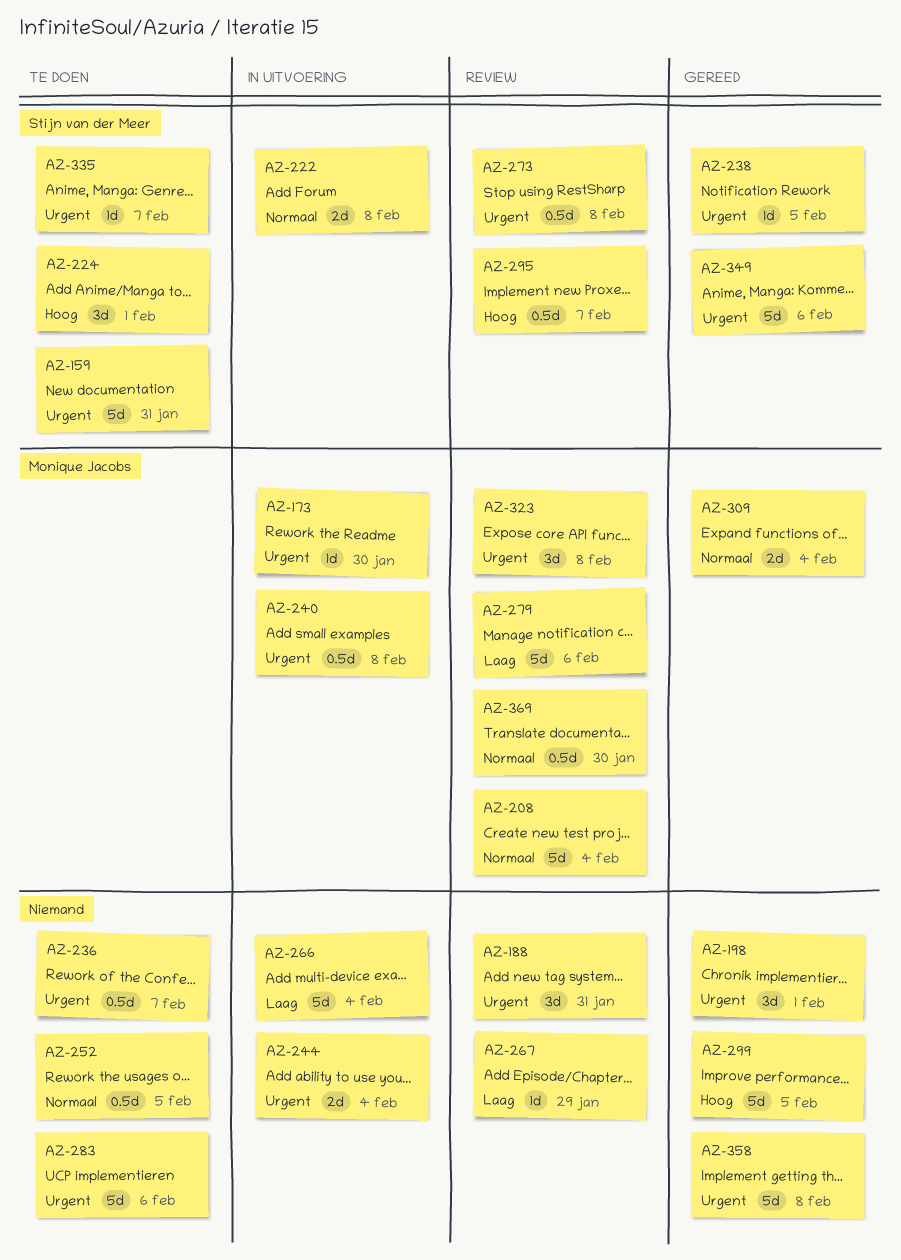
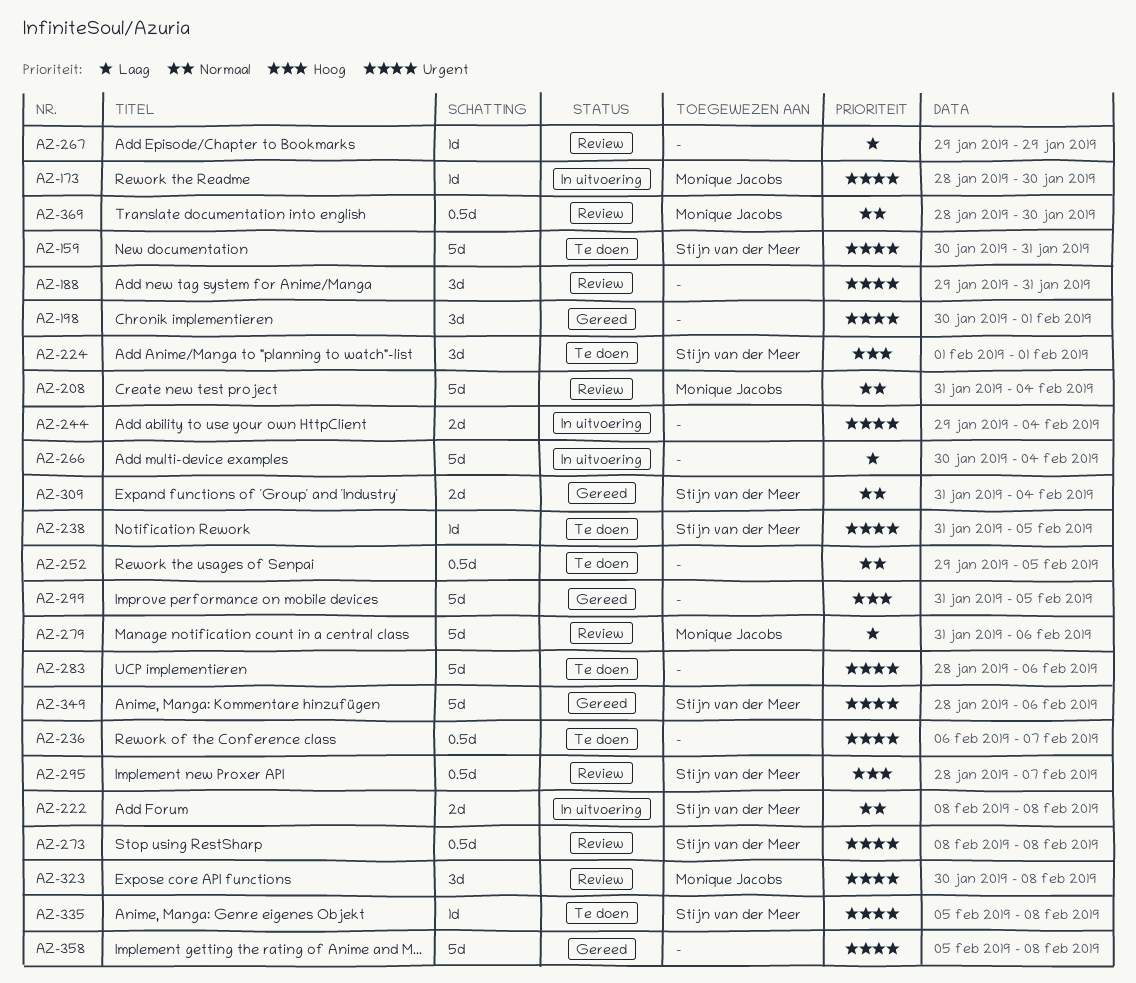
AZ-238, status: Gereed -> Te doen
AZ-240: present -> none
AZ-309, owner: Monique Jacobs -> Stijn van der Meer
AZ-335, due: Feb 7 -> Feb 8

